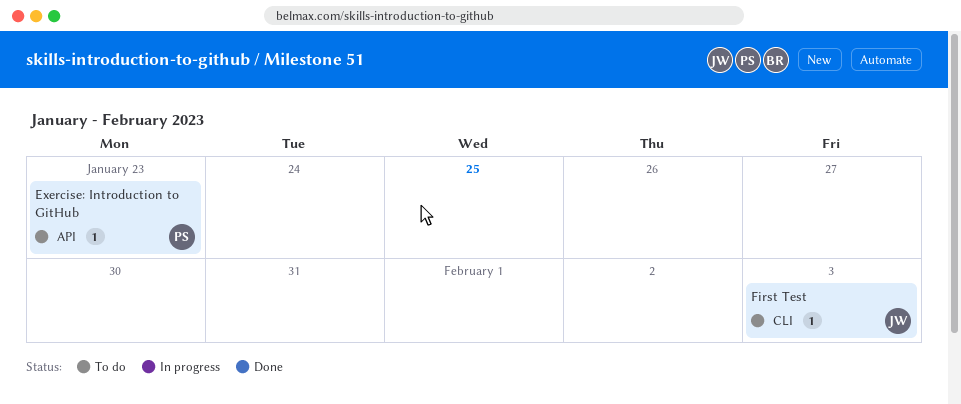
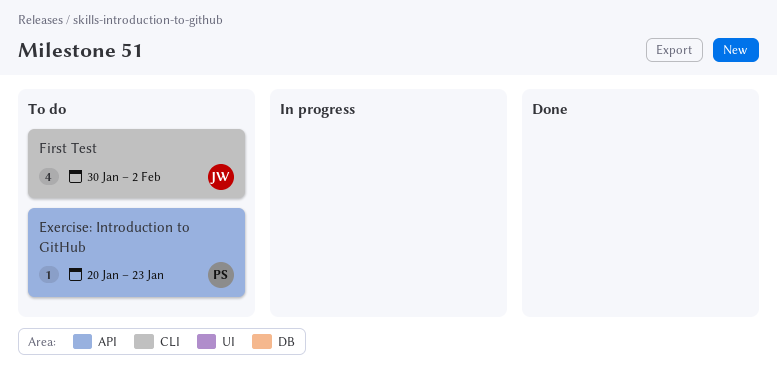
First Test, estimate: 1 -> 4
First Test, due: Feb 3 -> Feb 2

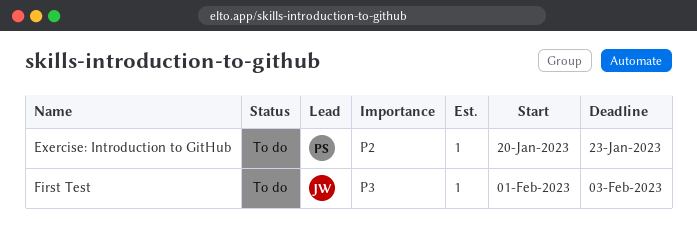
First Test, estimate: 4 -> 1
First Test, start: Jan 30 -> Feb 1
First Test, due: Feb 2 -> Feb 3

